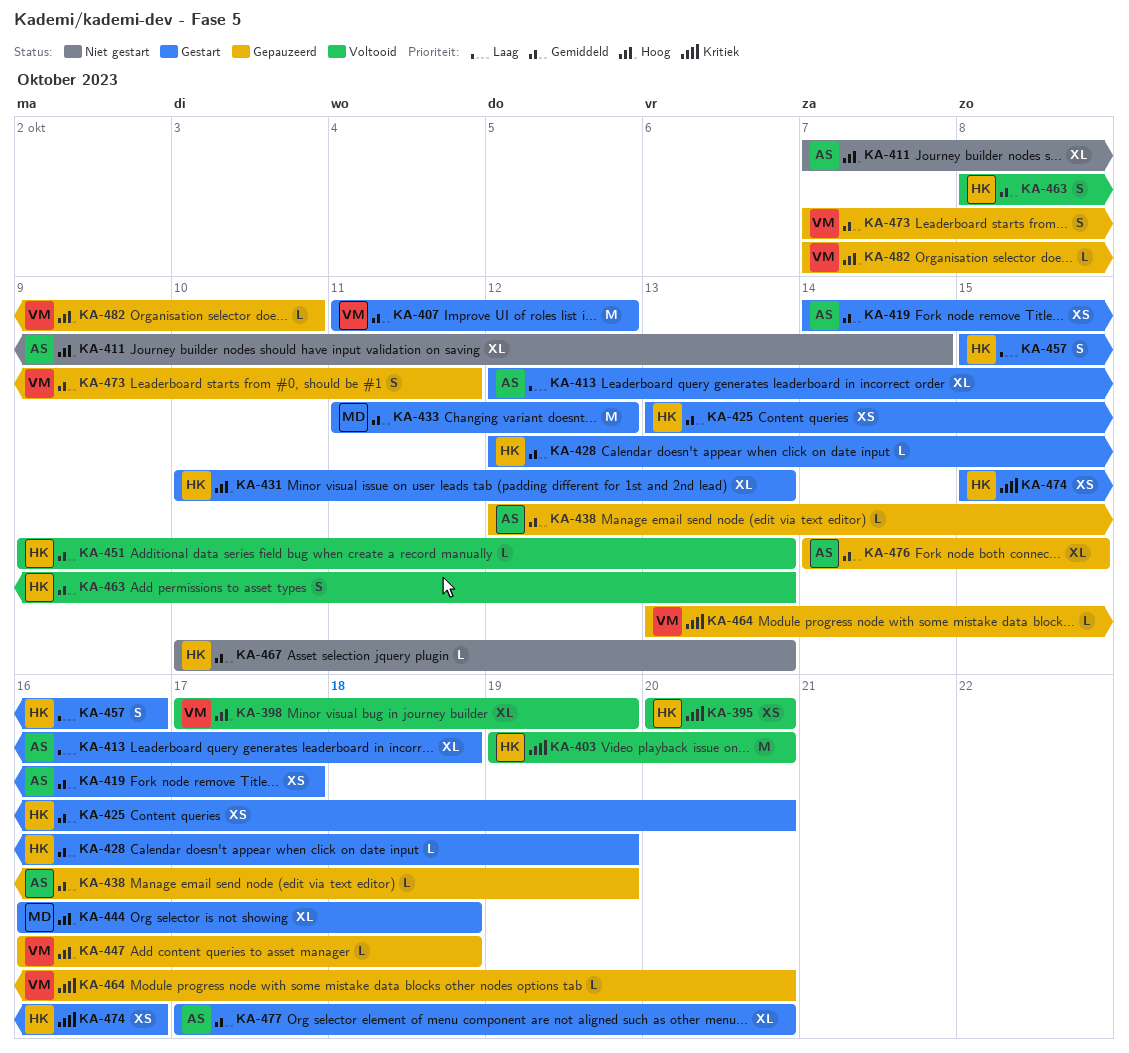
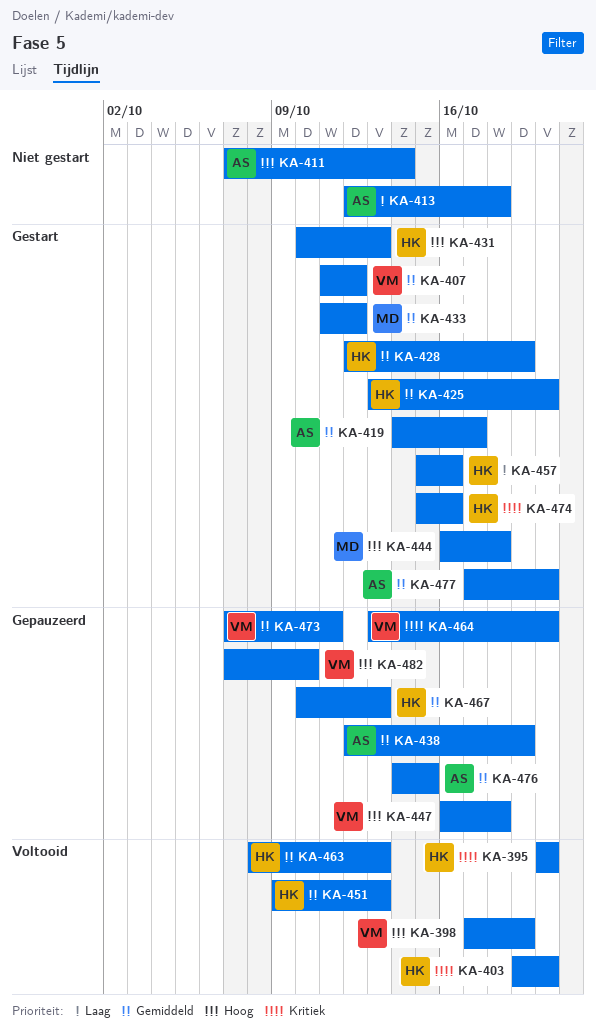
KA-413, status: Gestart -> Niet gestart
KA-467, status: Niet gestart -> Gepauzeerd

